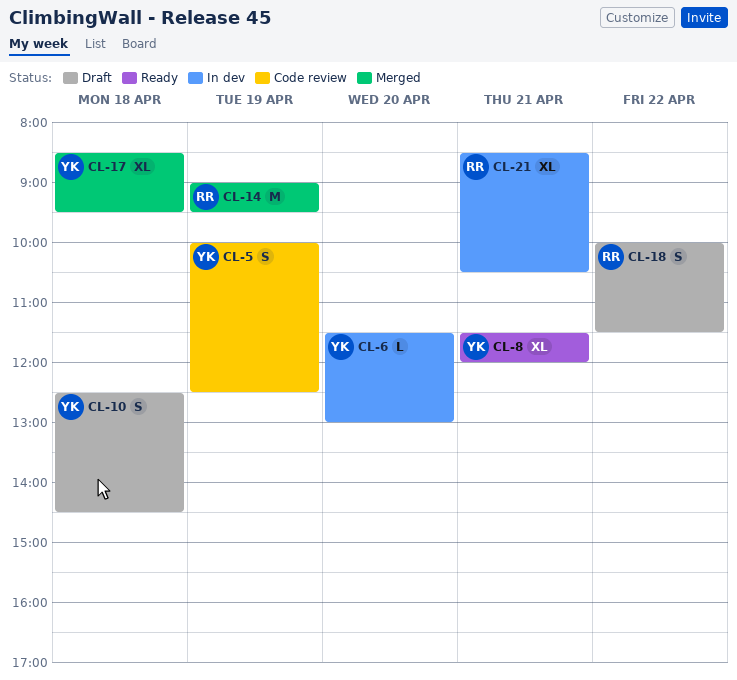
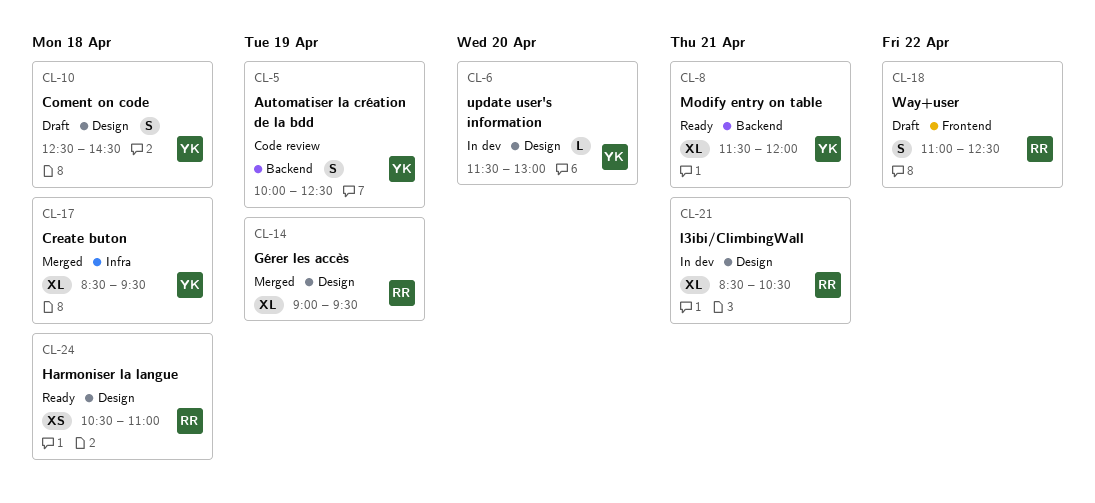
CL-14, estimate: M -> XL
CL-18, begins: 10:00 -> 11:00
CL-18, ends: 11:30 -> 12:30
CL-24: none -> present

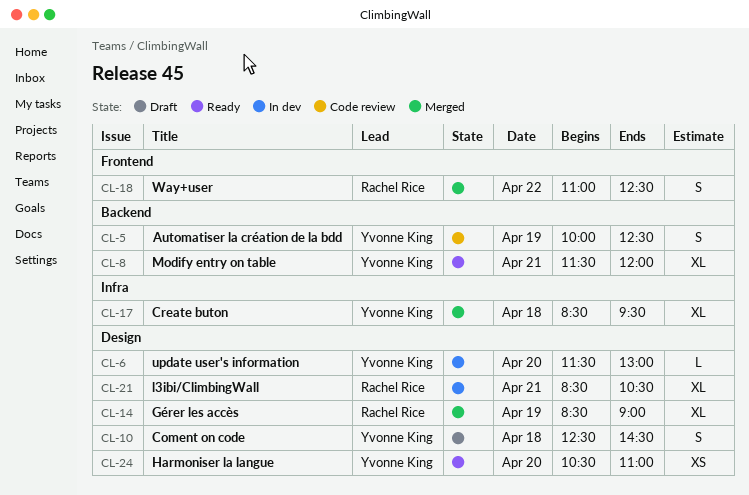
CL-14, begins: 09:00 -> 08:30
CL-14, ends: 09:30 -> 09:00
CL-18, status: Draft -> Merged
CL-24, owner: Rachel Rice -> Yvonne King
CL-24, day: Apr 18 -> Apr 20

